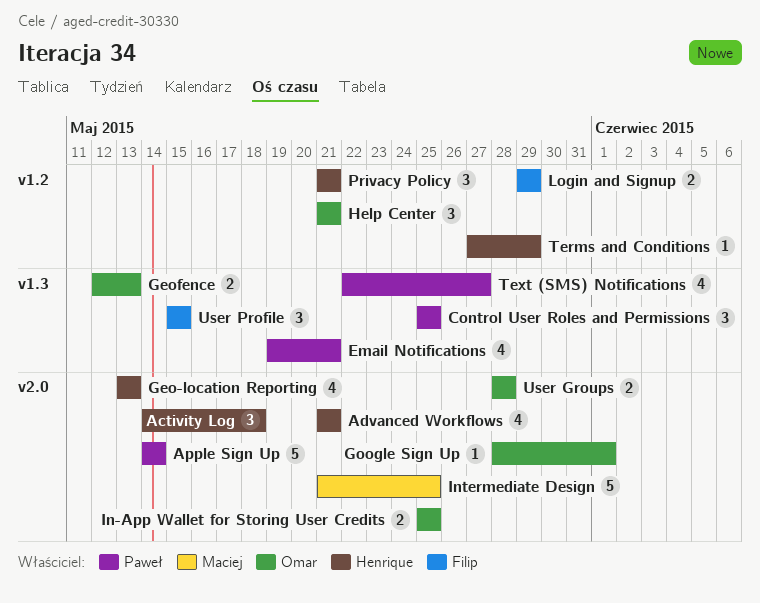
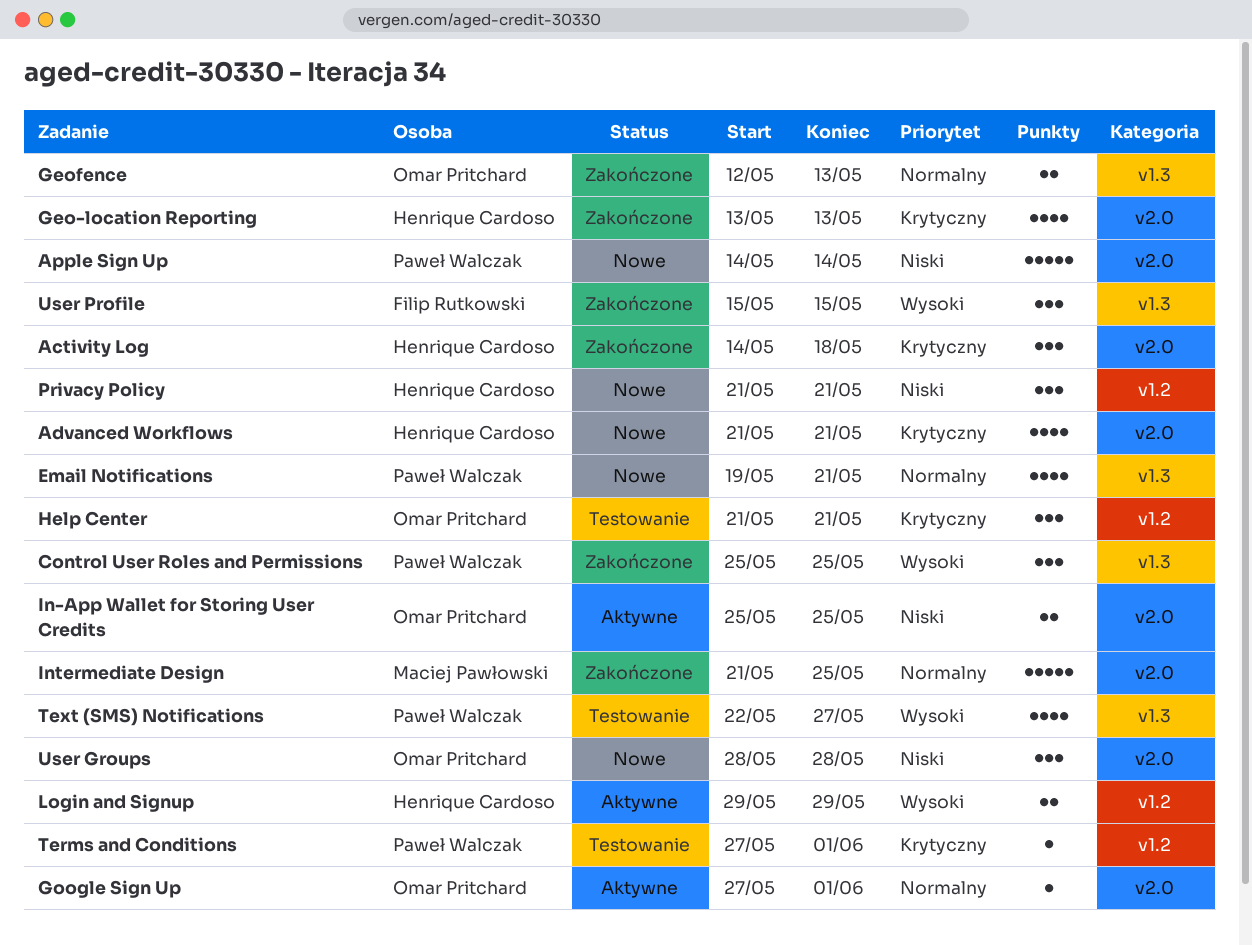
Google Sign Up, start: May 28 -> May 27
Login and Signup, owner: Filip Rutkowski -> Henrique Cardoso
Terms and Conditions, owner: Henrique Cardoso -> Paweł Walczak
Terms and Conditions, due: May 29 -> Jun 1
User Groups, estimate: 2 -> 3

